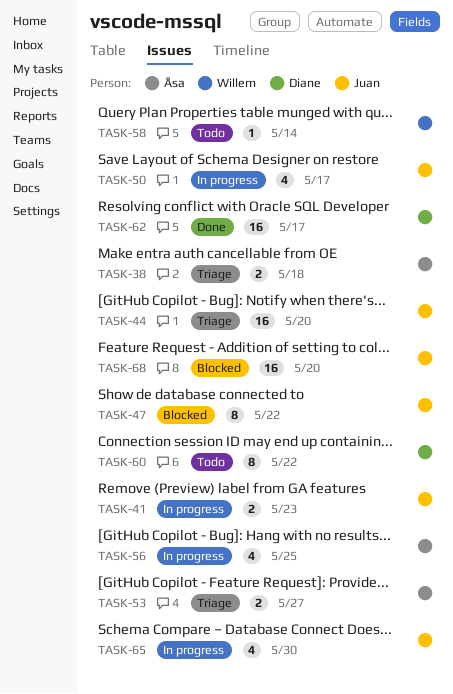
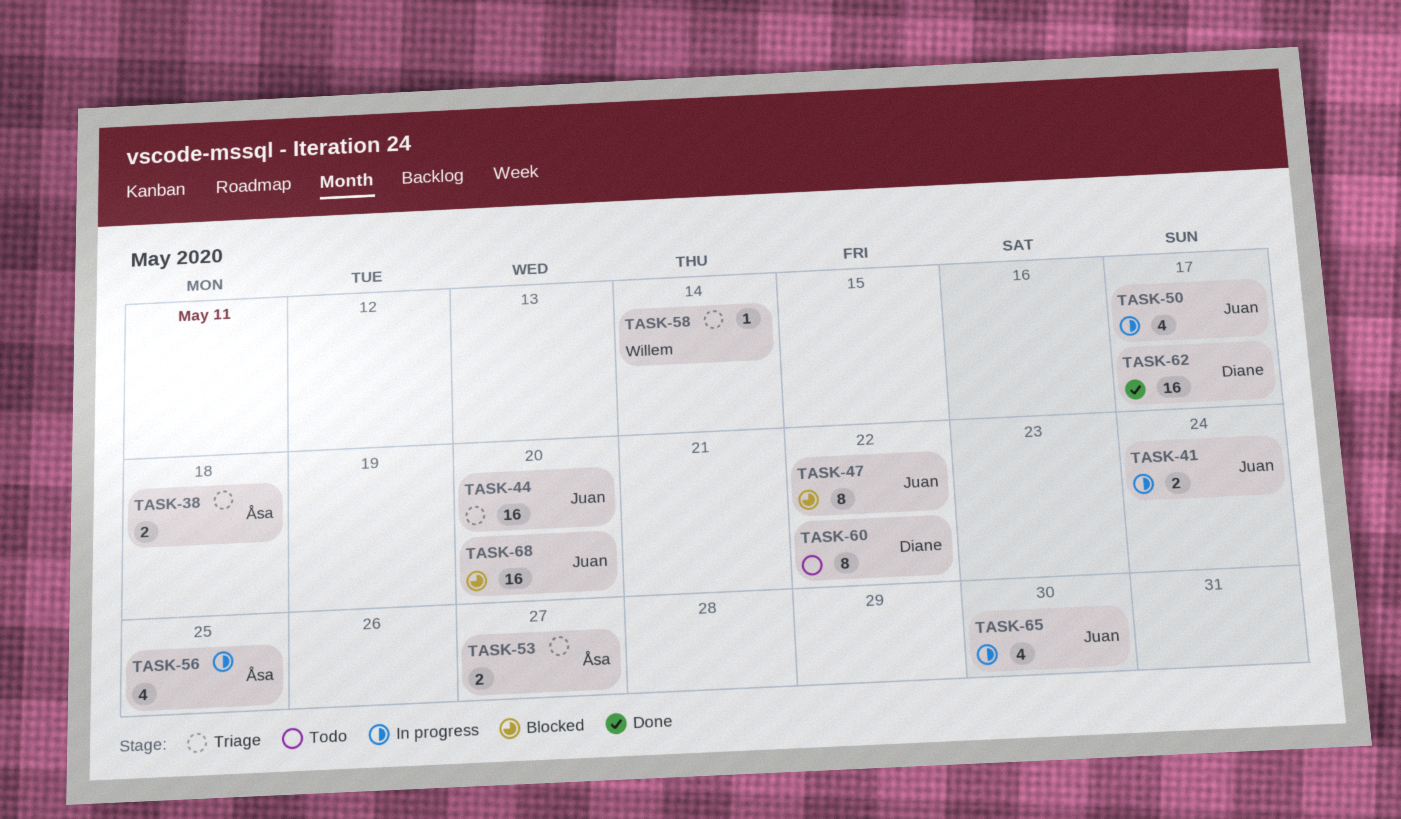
TASK-41, due: May 23 -> May 24
TASK-58, status: Todo -> Triage

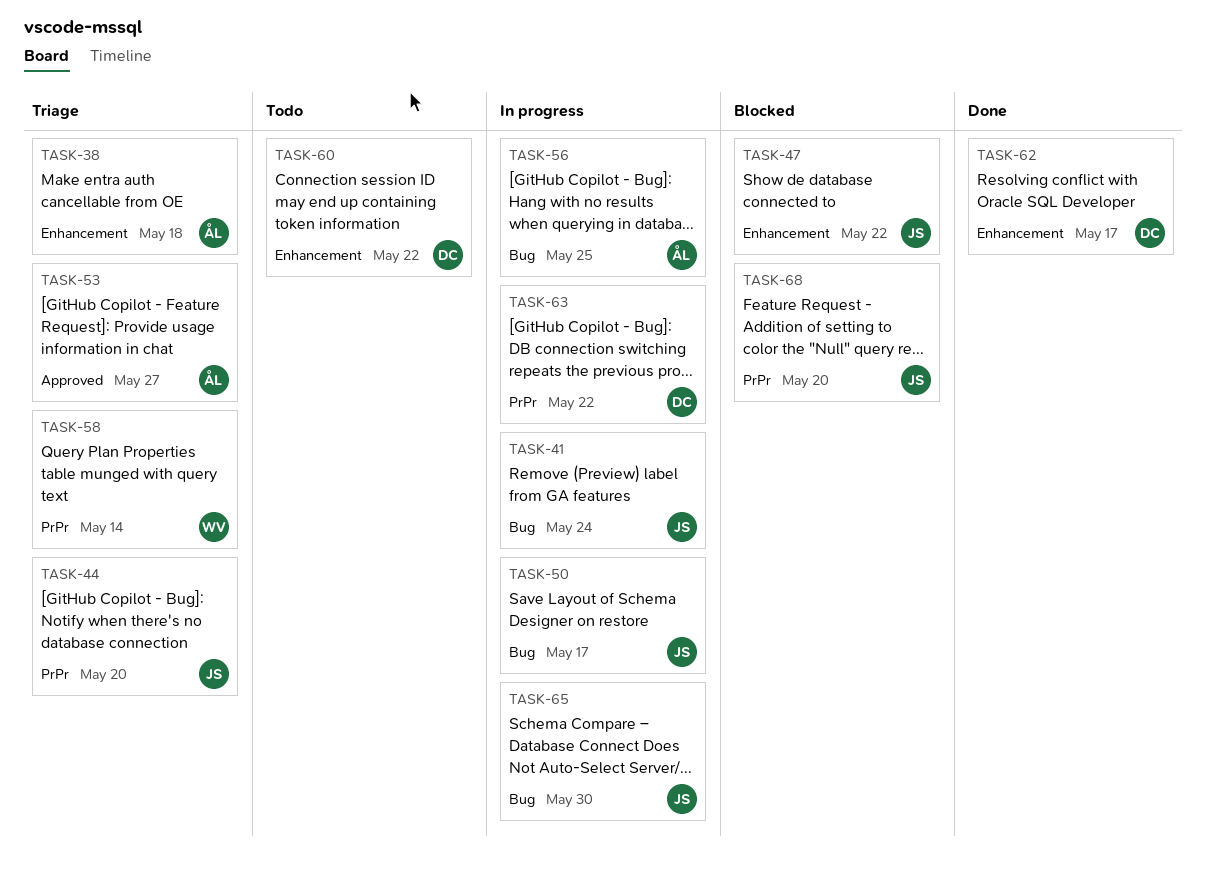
TASK-63: none -> present

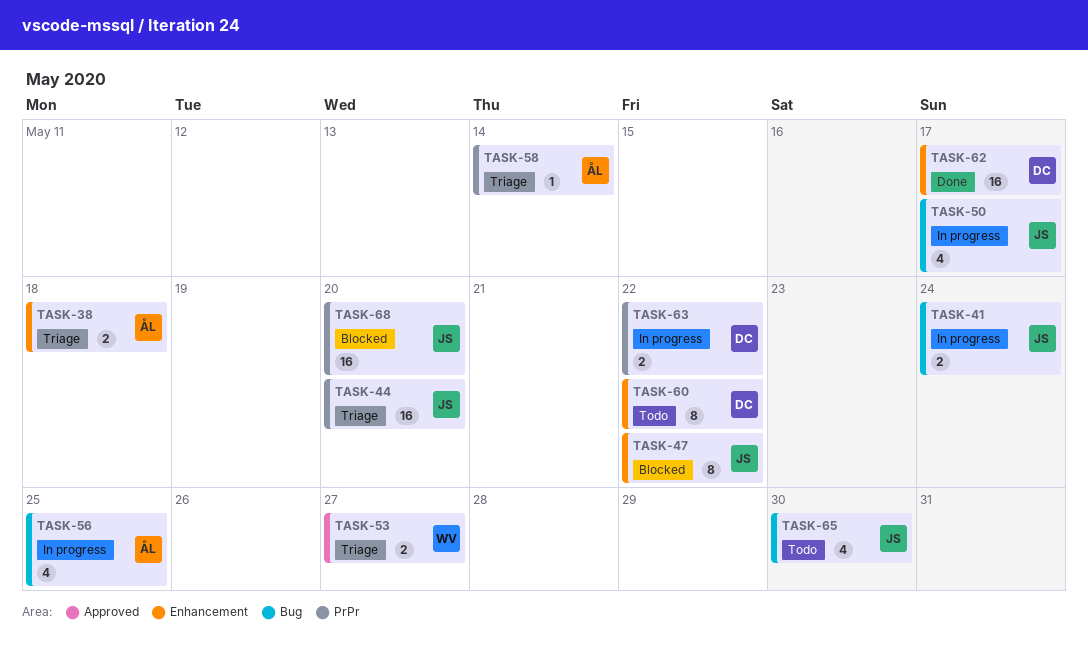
TASK-53, owner: ÅL -> WV
TASK-58, owner: WV -> ÅL
TASK-65, status: In progress -> Todo

